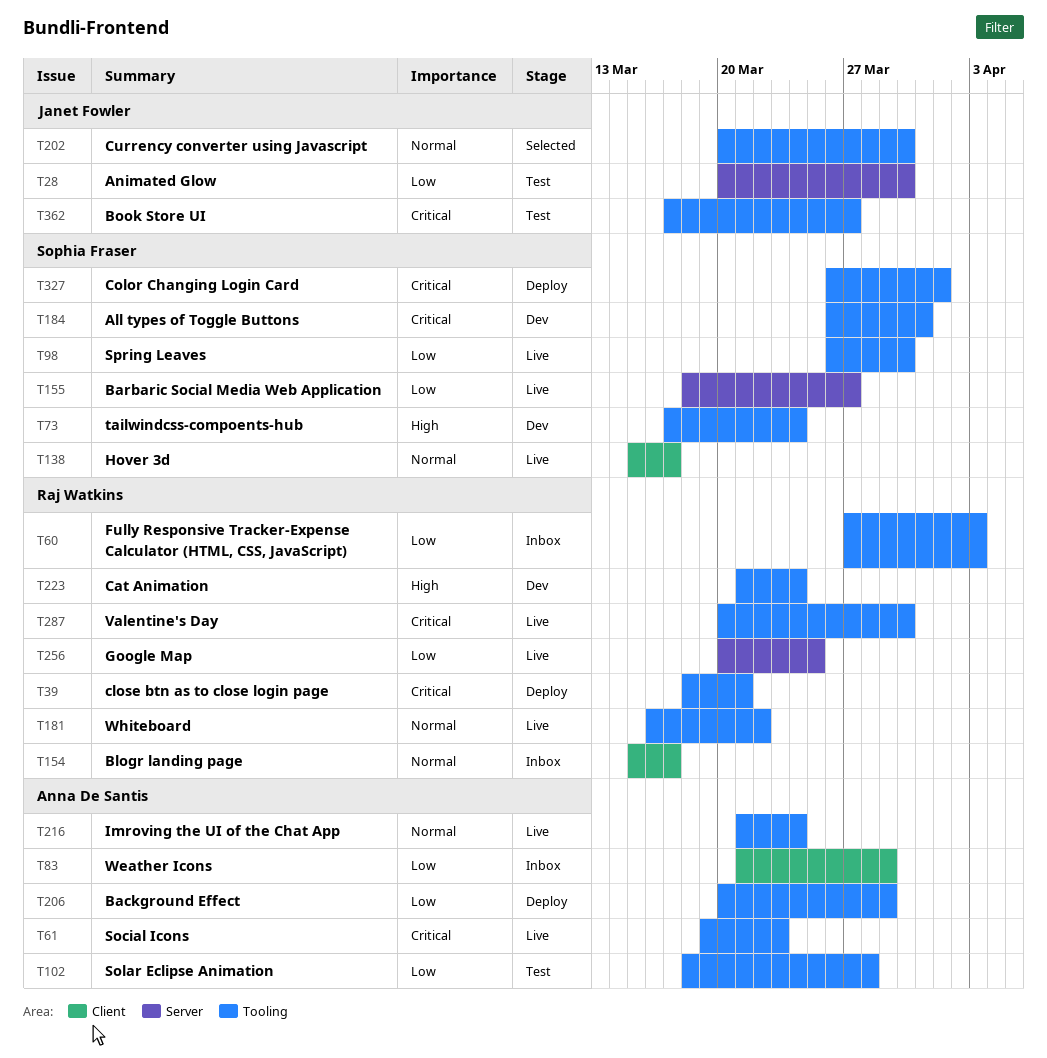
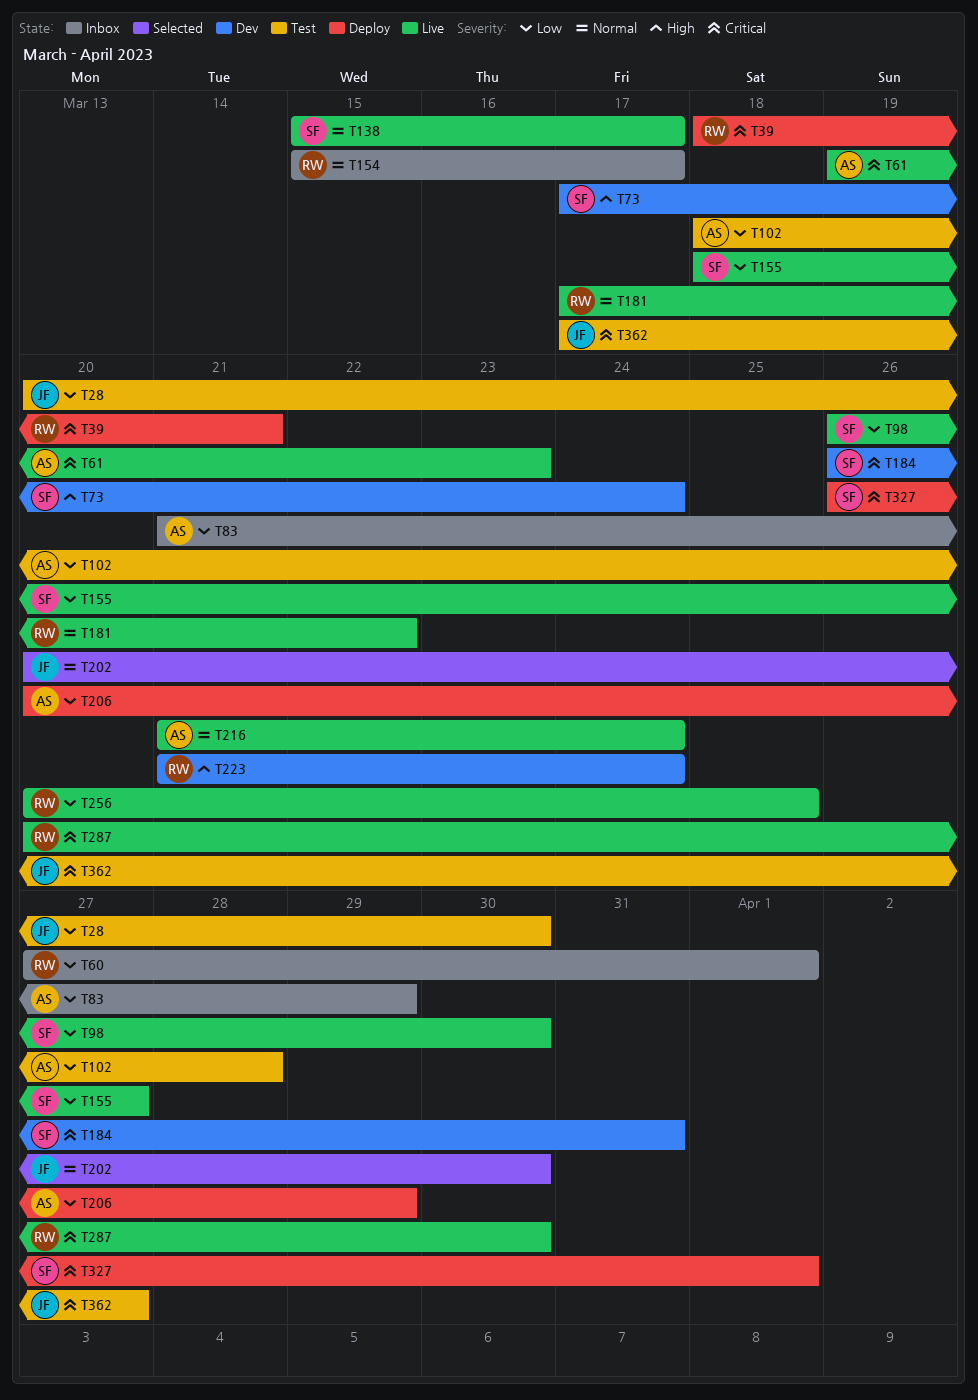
T60, due: Apr 3 -> Apr 1
T181, start: Mar 16 -> Mar 17

